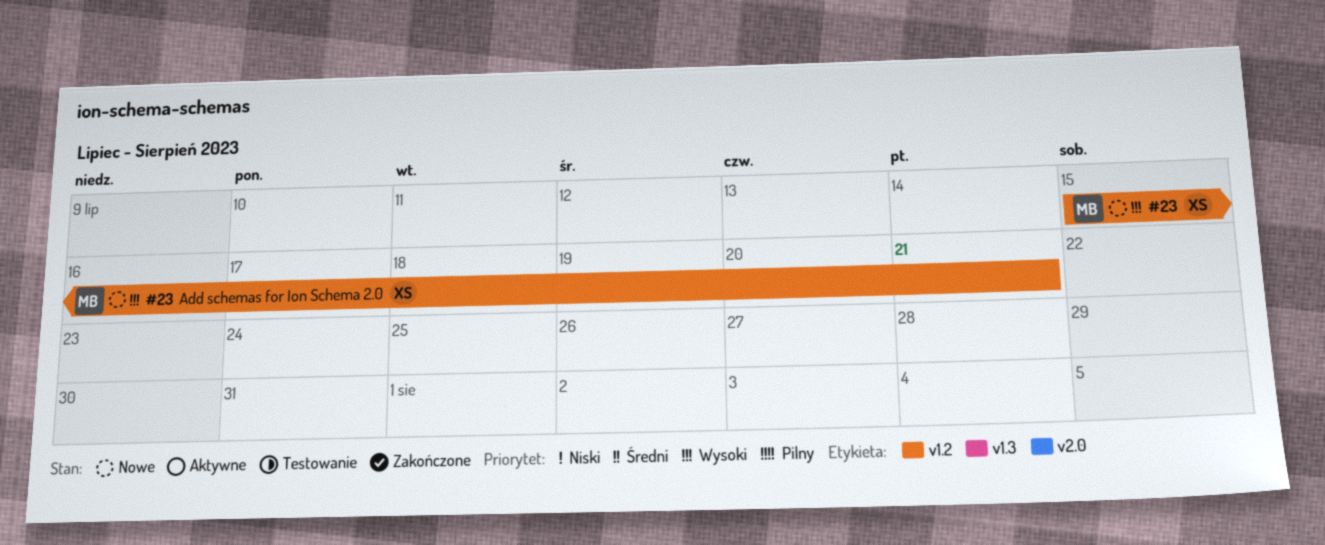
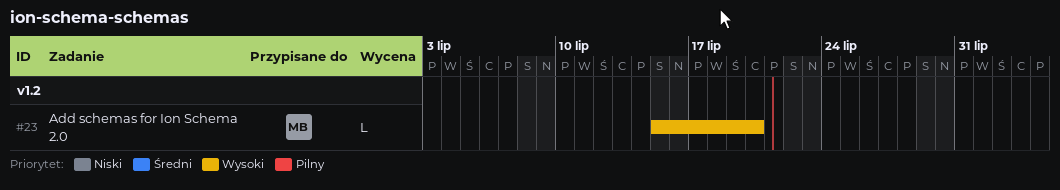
#23, estimate: XS -> L
#23, due: Jul 21 -> Jul 20

